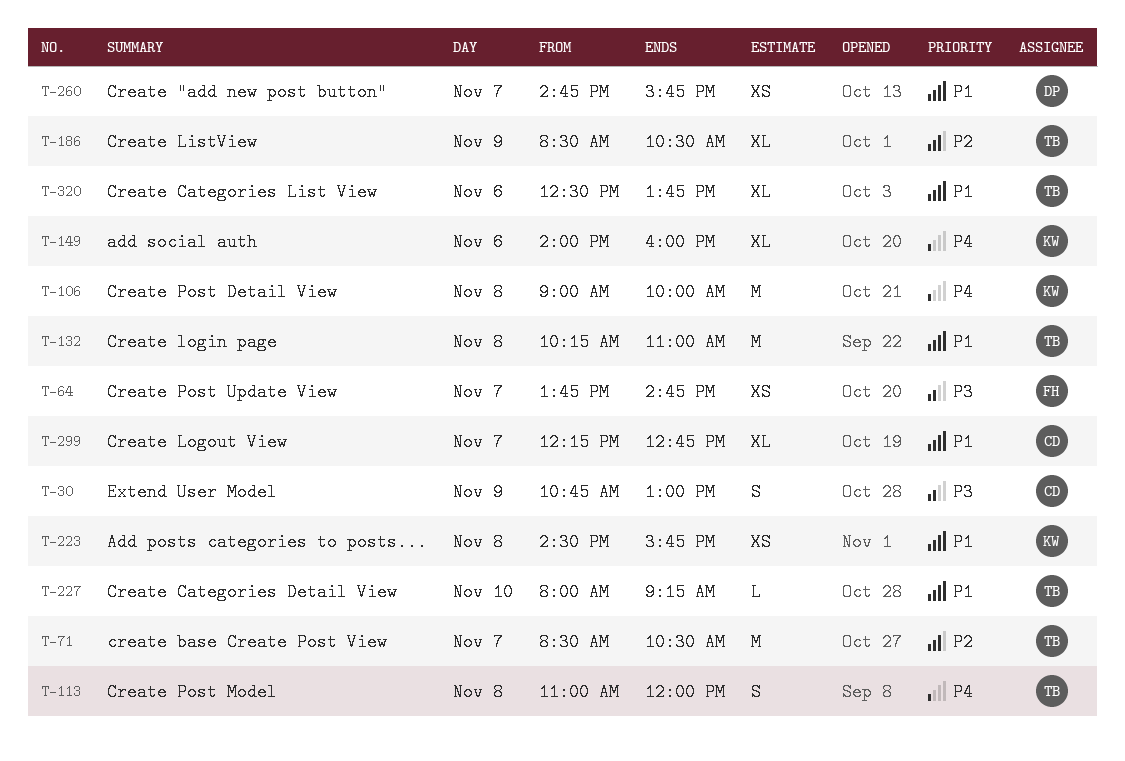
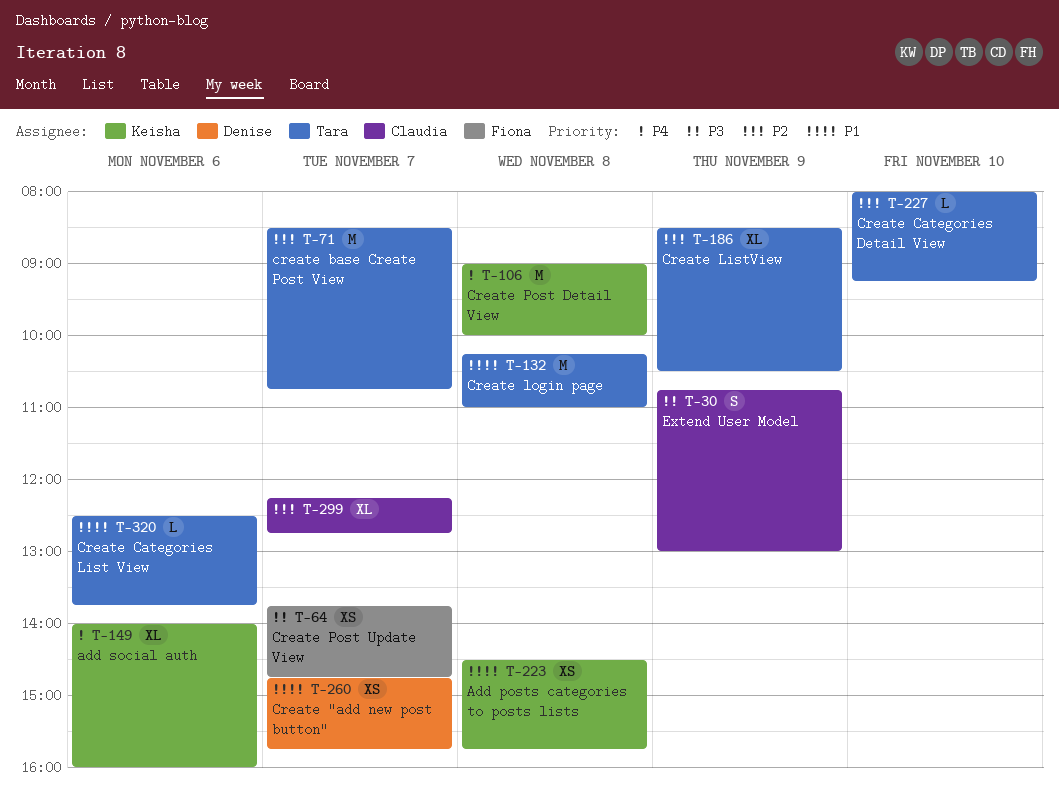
T-71, ends: 10:30 -> 10:45
T-113: present -> none
T-227, priority: P1 -> P2
T-299, priority: P1 -> P2
T-320, estimate: XL -> L

